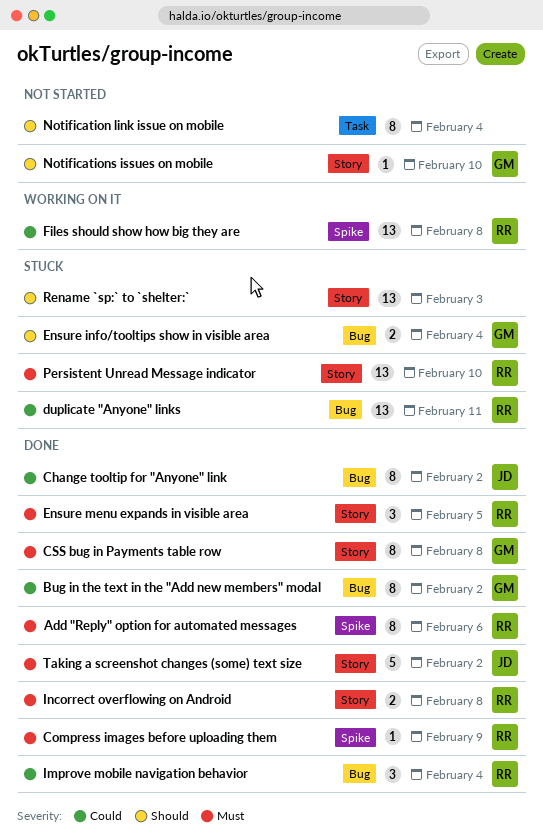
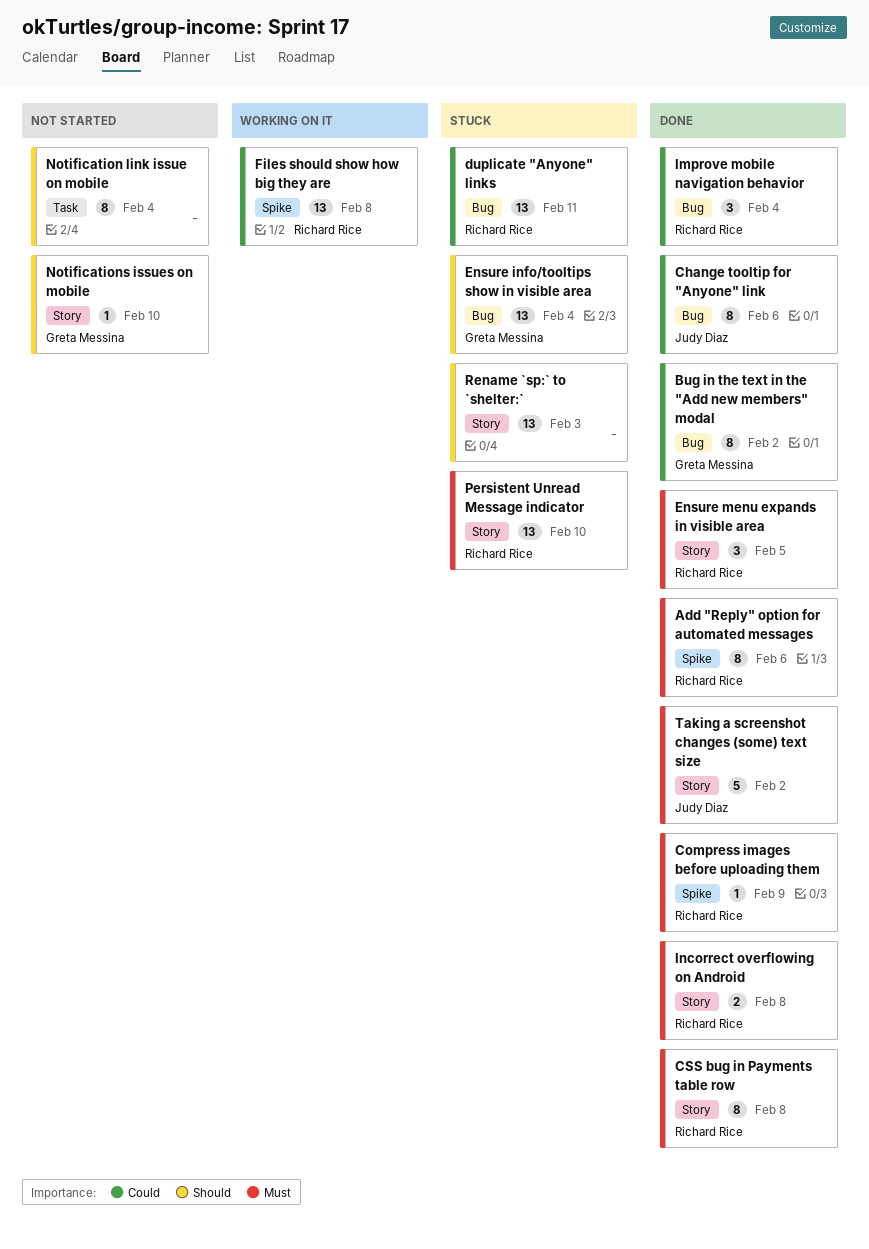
Change tooltip for "Anyone" link, due: Feb 2 -> Feb 6
CSS bug in Payments table row, owner: Greta Messina -> Richard Rice
Ensure info/tooltips show in visible area, estimate: 2 -> 13

